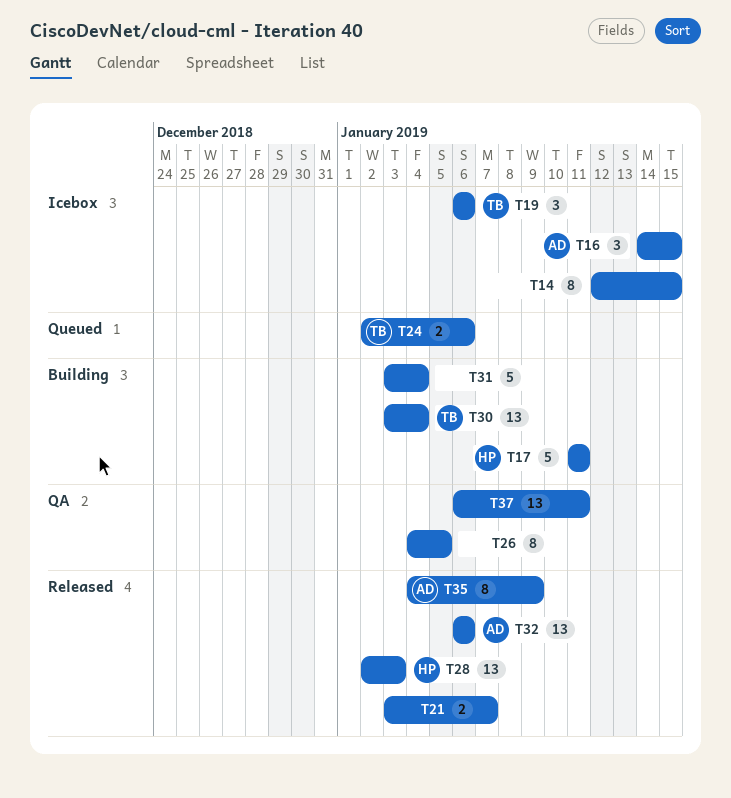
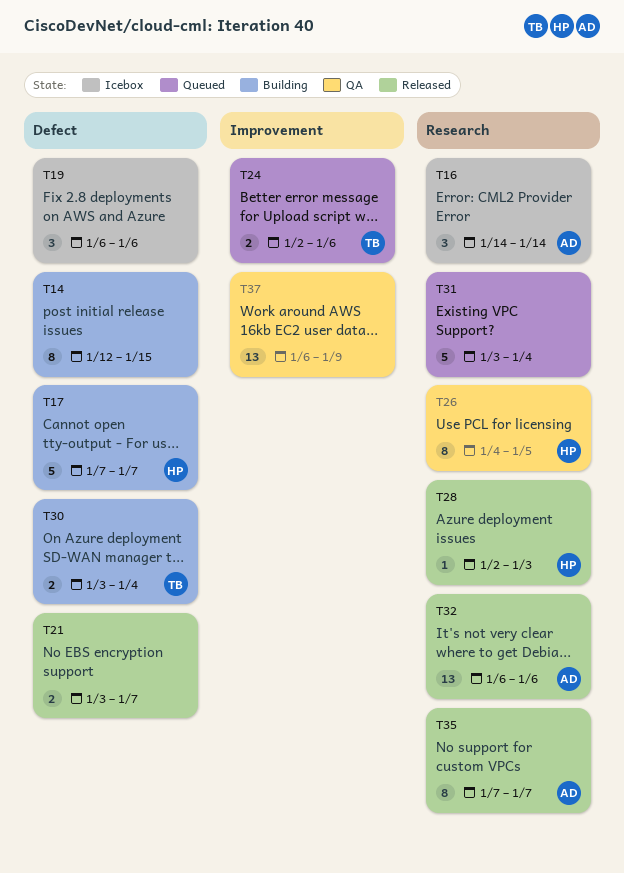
T14, status: Icebox -> Building
T16, due: Jan 15 -> Jan 14
T17, start: Jan 11 -> Jan 7
T17, due: Jan 11 -> Jan 7
T19, owner: TB -> none
T26, owner: none -> HP
T28, estimate: 13 -> 1
T30, estimate: 13 -> 2
T31, status: Building -> Queued
T35, start: Jan 4 -> Jan 7
T35, due: Jan 9 -> Jan 7
T37, due: Jan 11 -> Jan 9

